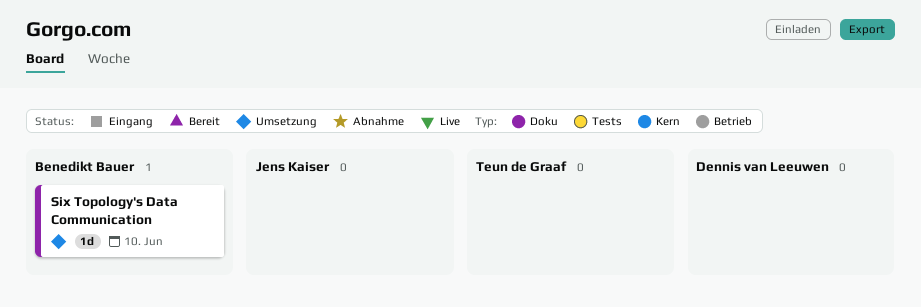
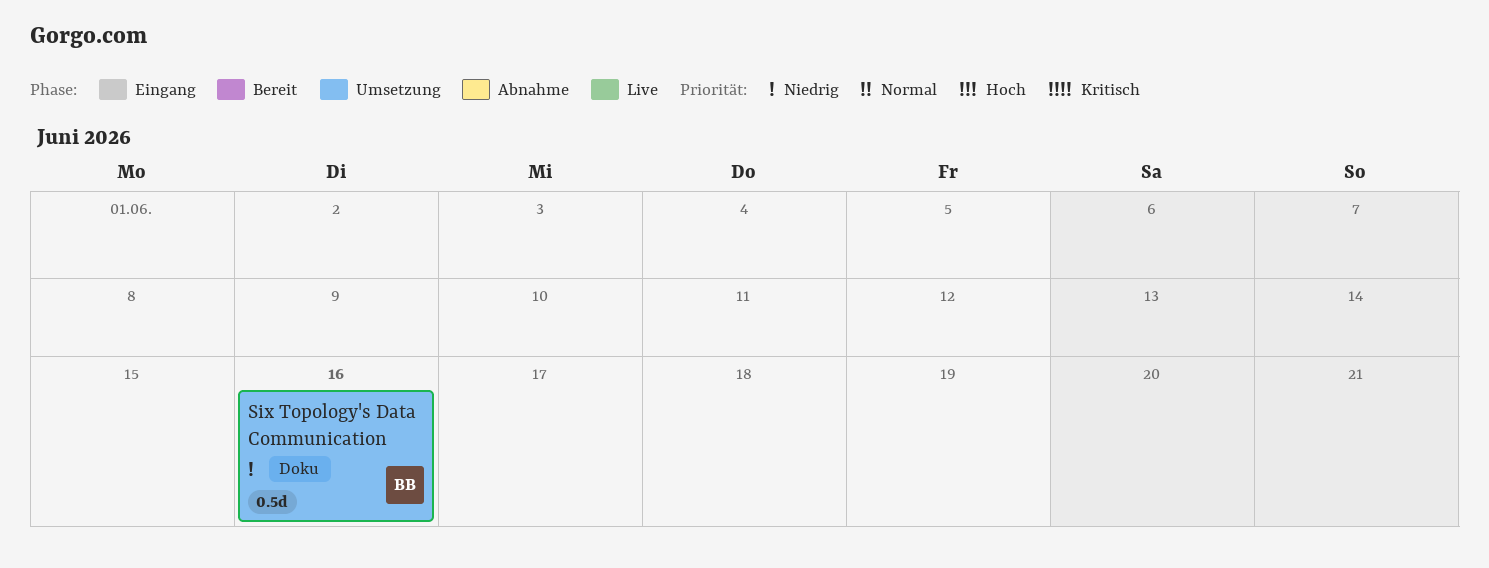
Six Topology's Data Communication, estimate: 1d -> 0.5d
Six Topology's Data Communication, due: Jun 10 -> Jun 16

